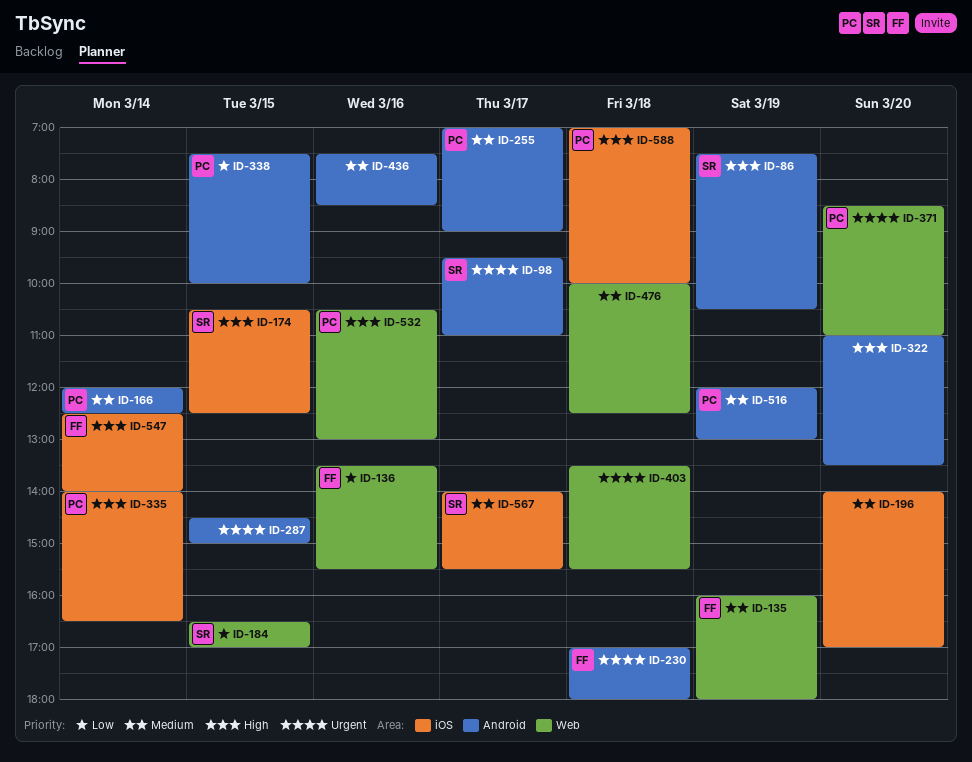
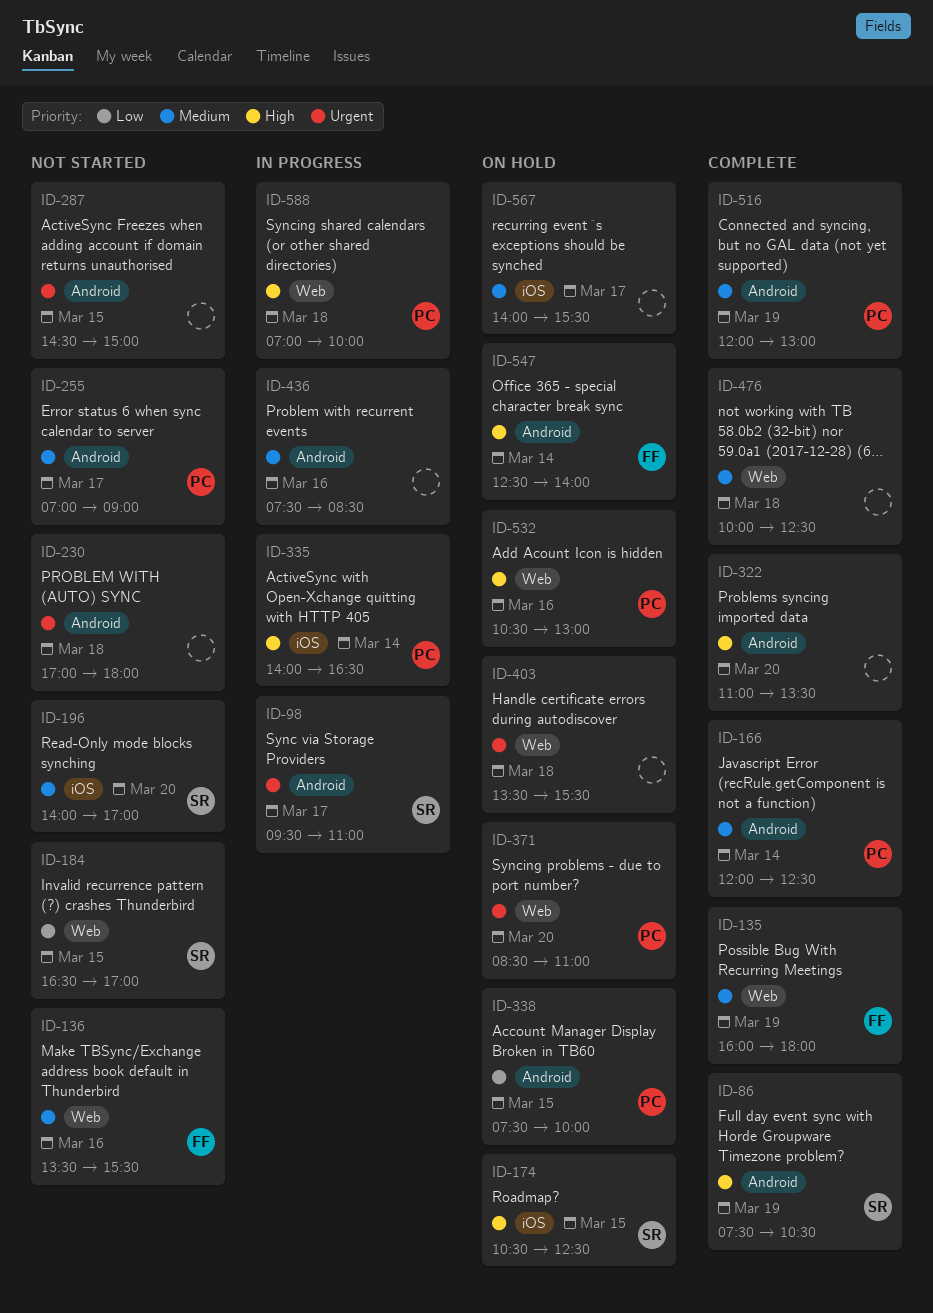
ID-136, priority: Low -> Medium
ID-196, owner: none -> SR
ID-230, owner: FF -> none
ID-547, label: iOS -> Android
ID-567, owner: SR -> none
ID-588, label: iOS -> Web

